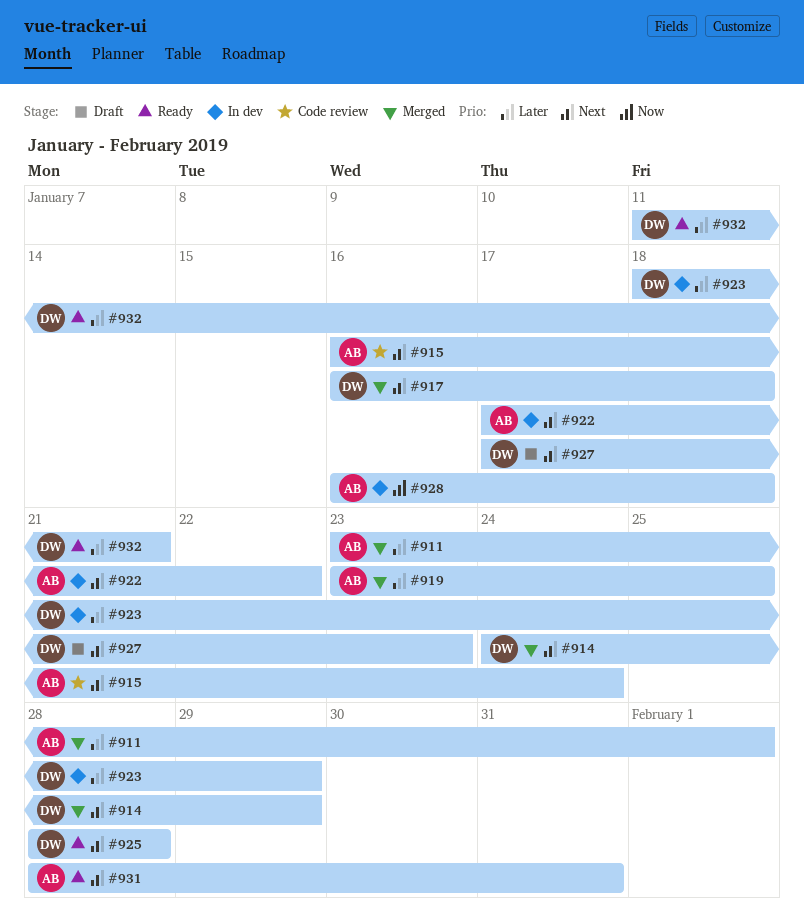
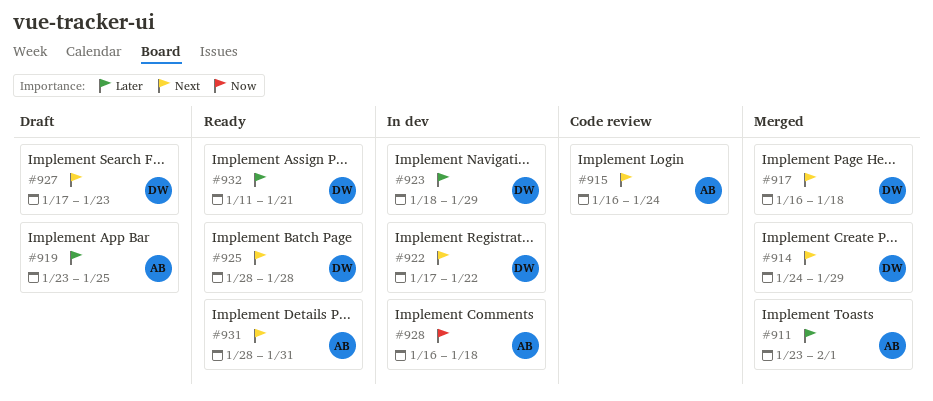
#919, status: Merged -> Draft
#922, owner: AB -> DW

